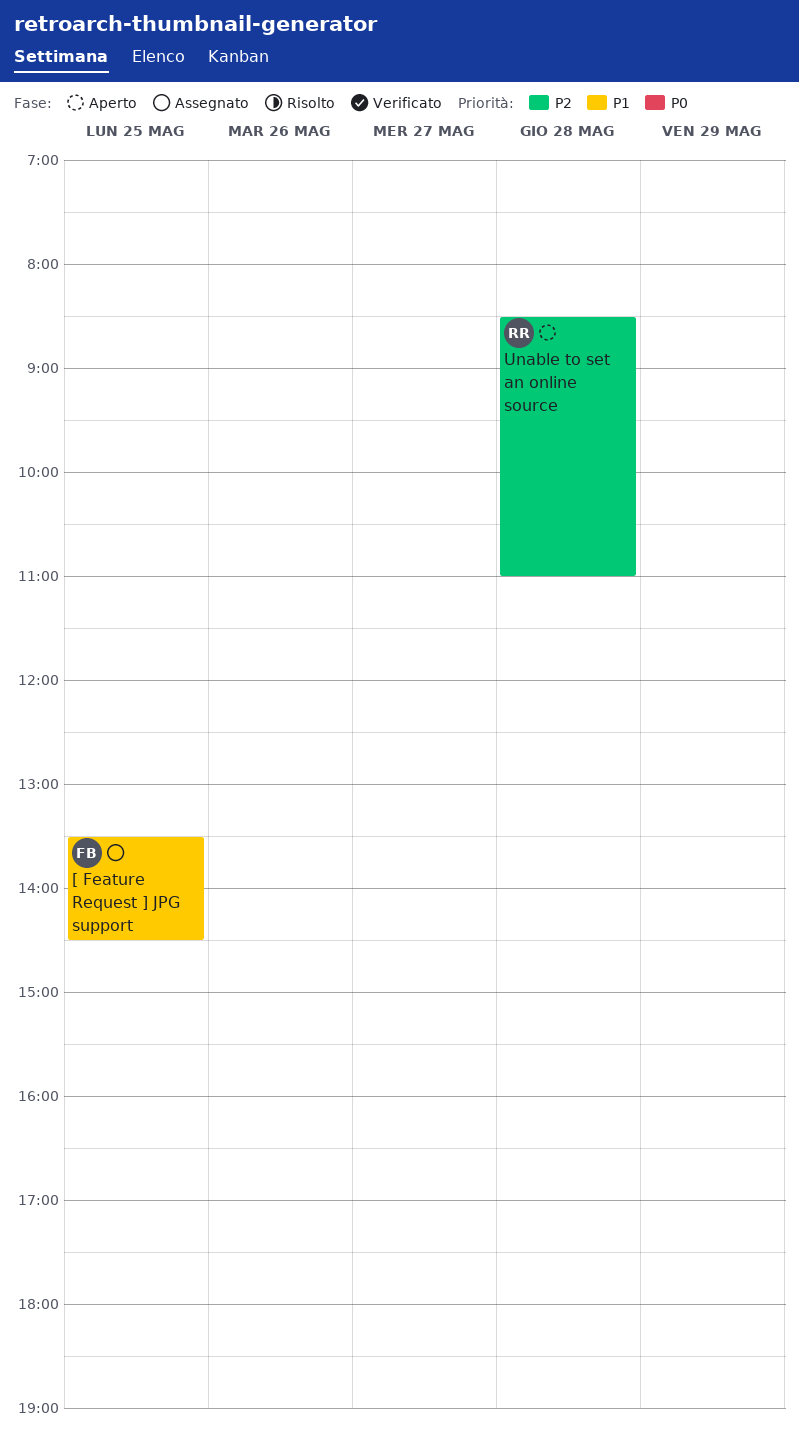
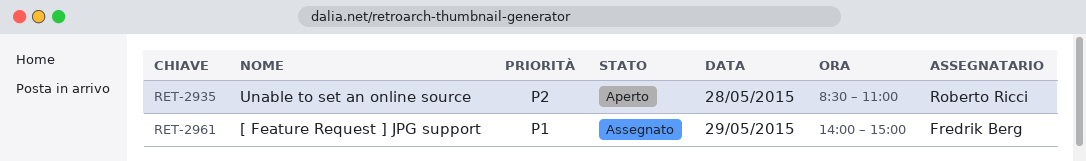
[ Feature Request ] JPG support, day: May 25 -> May 29
[ Feature Request ] JPG support, begins: 13:30 -> 14:00
[ Feature Request ] JPG support, ends: 14:30 -> 15:00

